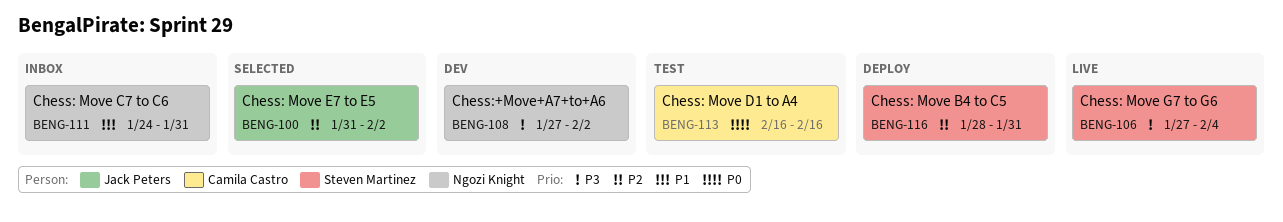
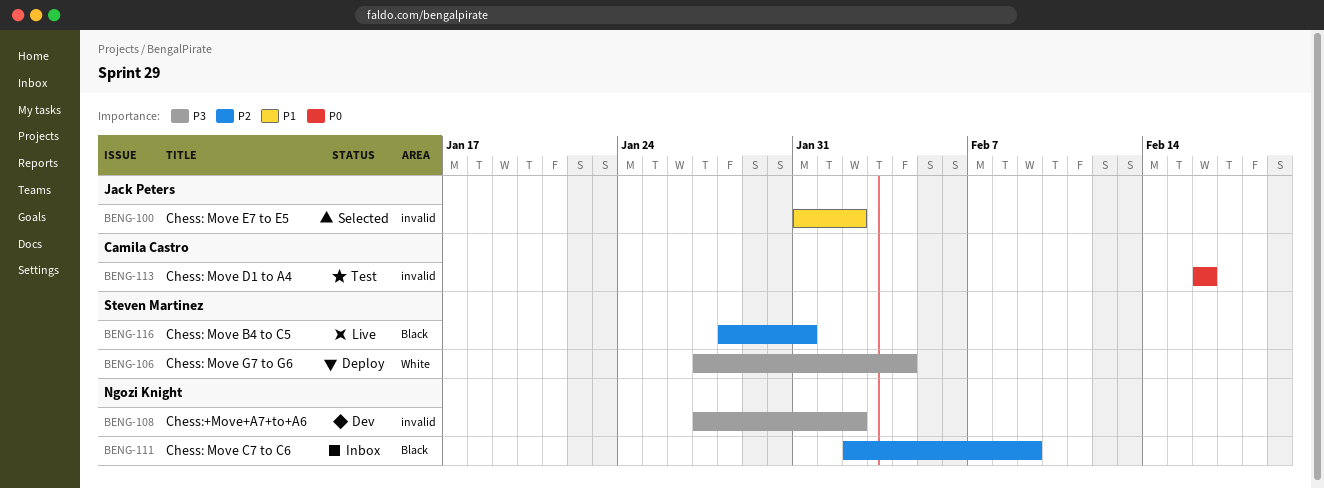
BENG-100, priority: P2 -> P1
BENG-106, status: Live -> Deploy
BENG-111, priority: P1 -> P2
BENG-111, start: Jan 24 -> Feb 2
BENG-111, due: Jan 31 -> Feb 9
BENG-116, status: Deploy -> Live

